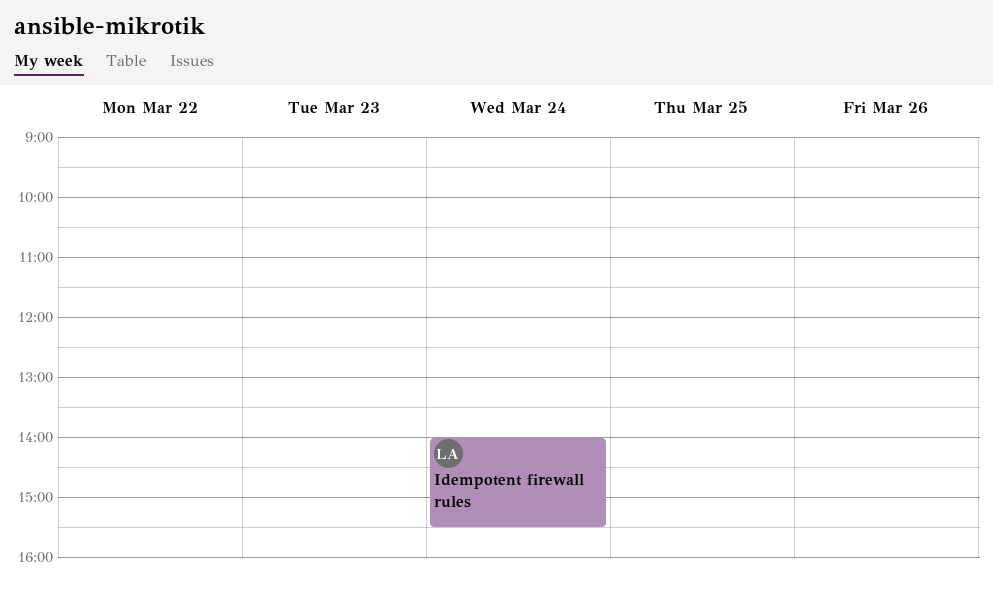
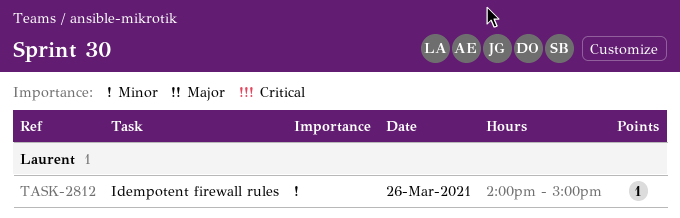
Idempotent firewall rules, day: Mar 24 -> Mar 26
Idempotent firewall rules, ends: 15:30 -> 15:00

